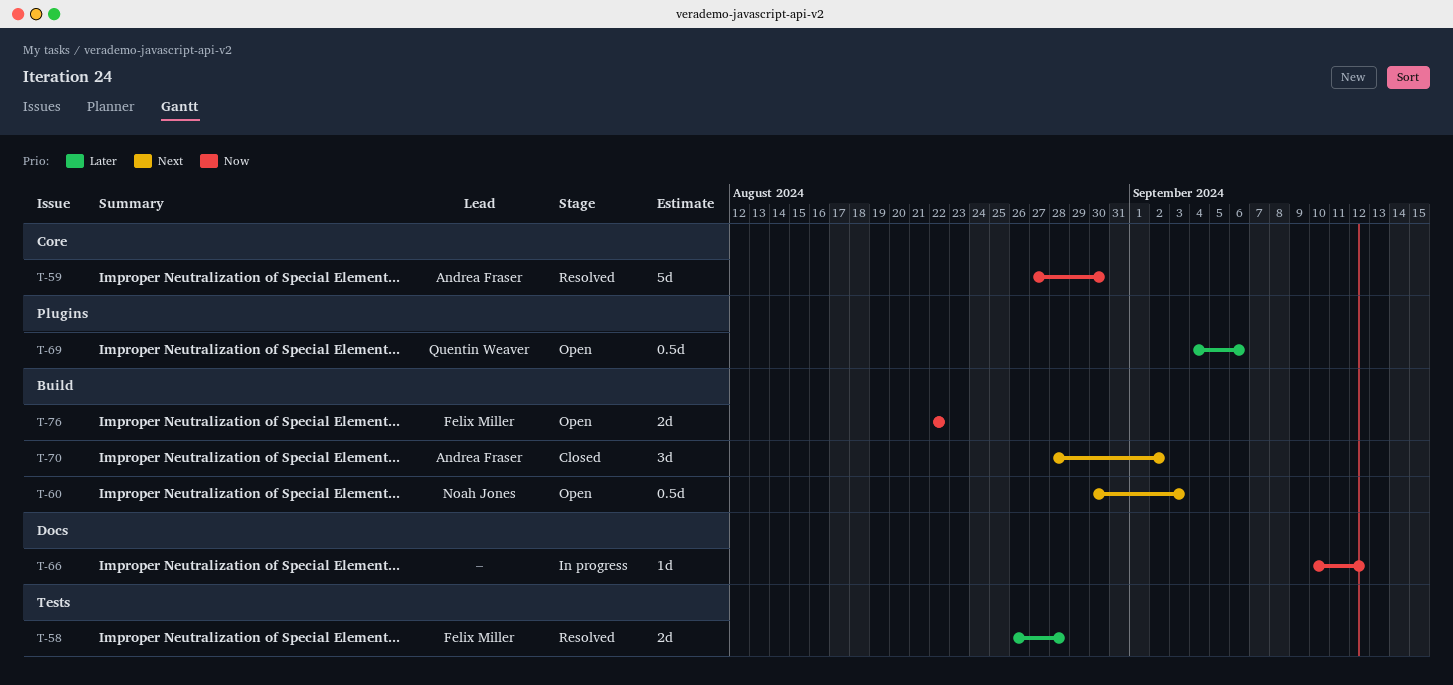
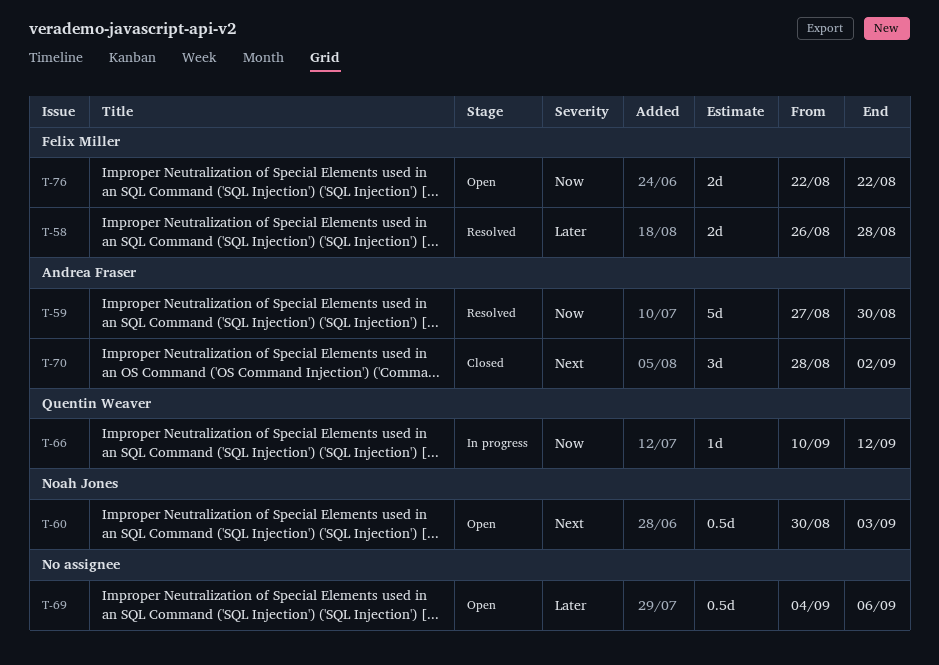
T-66, owner: none -> Quentin Weaver
T-69, owner: Quentin Weaver -> none

